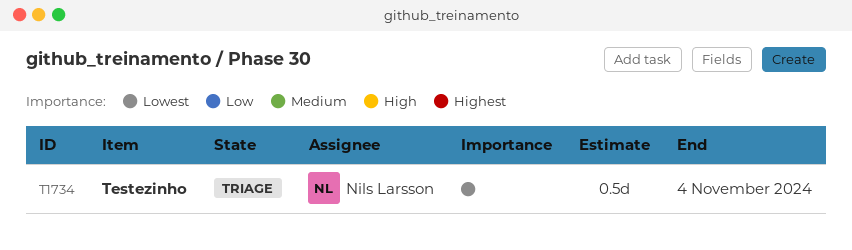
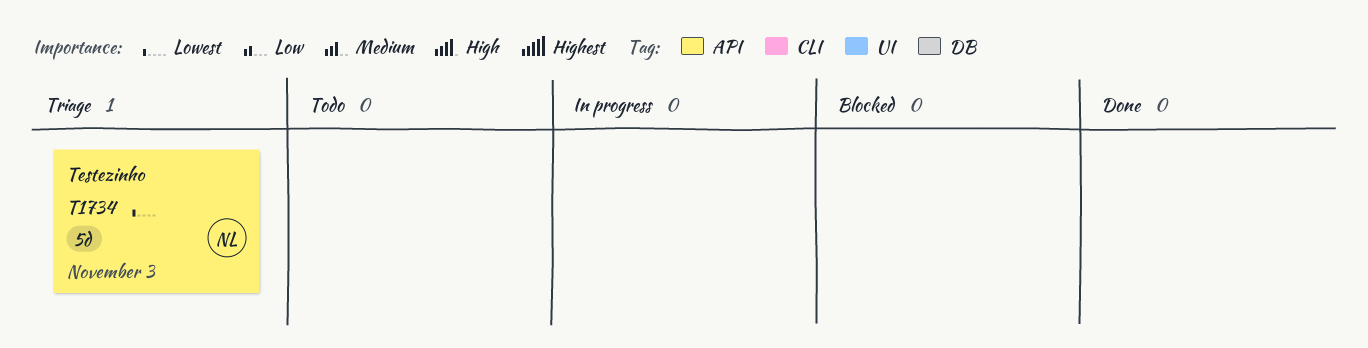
T1734, estimate: 0.5d -> 5d
T1734, due: Nov 4 -> Nov 3

